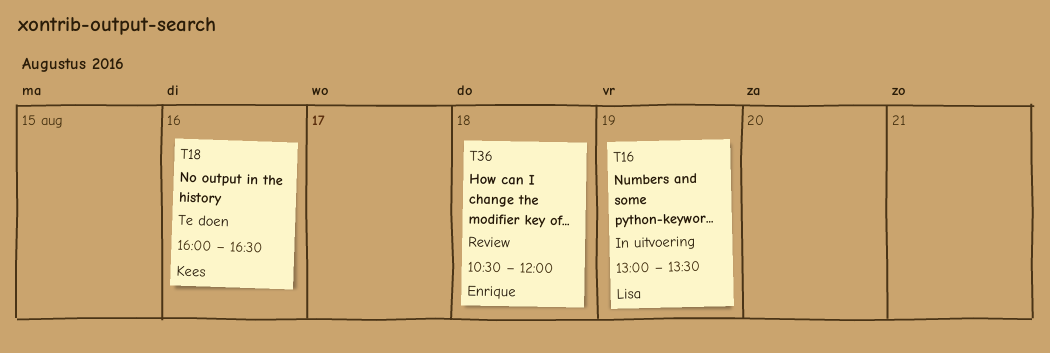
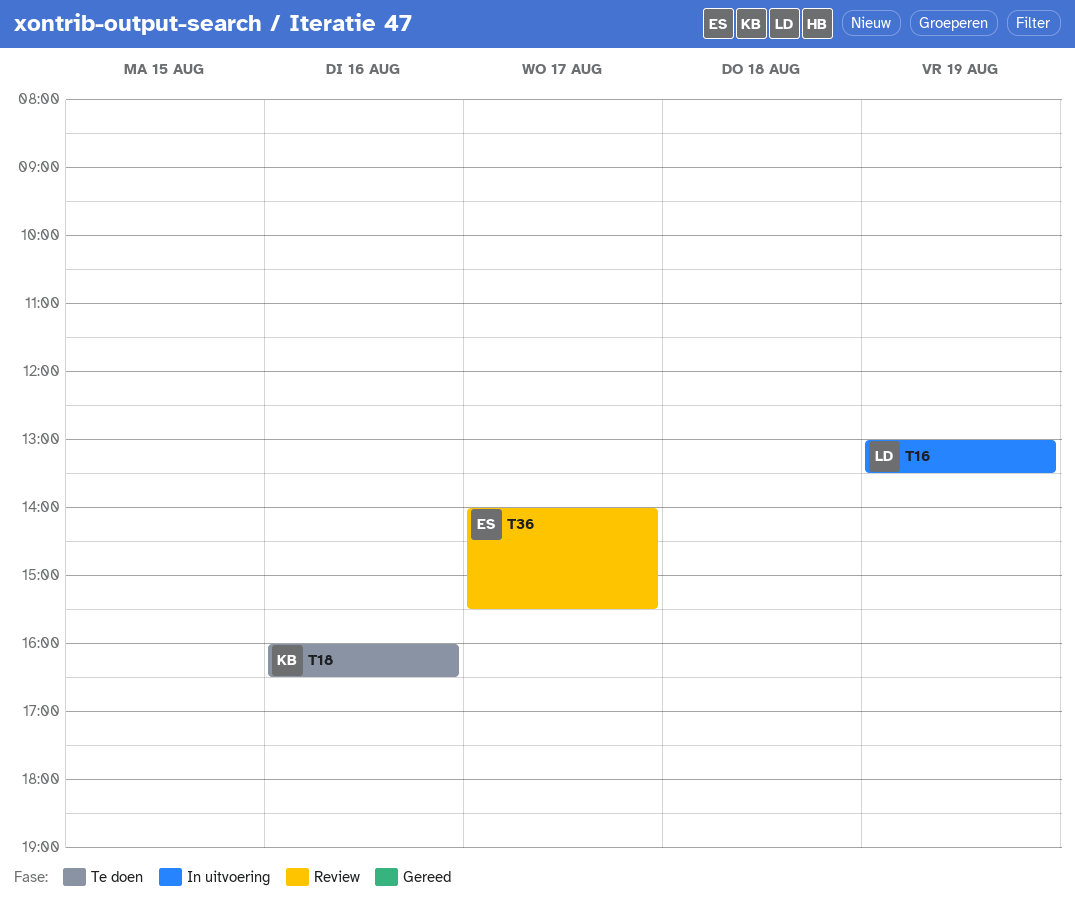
T36, day: Aug 18 -> Aug 17
T36, begins: 10:30 -> 14:00
T36, ends: 12:00 -> 15:30

